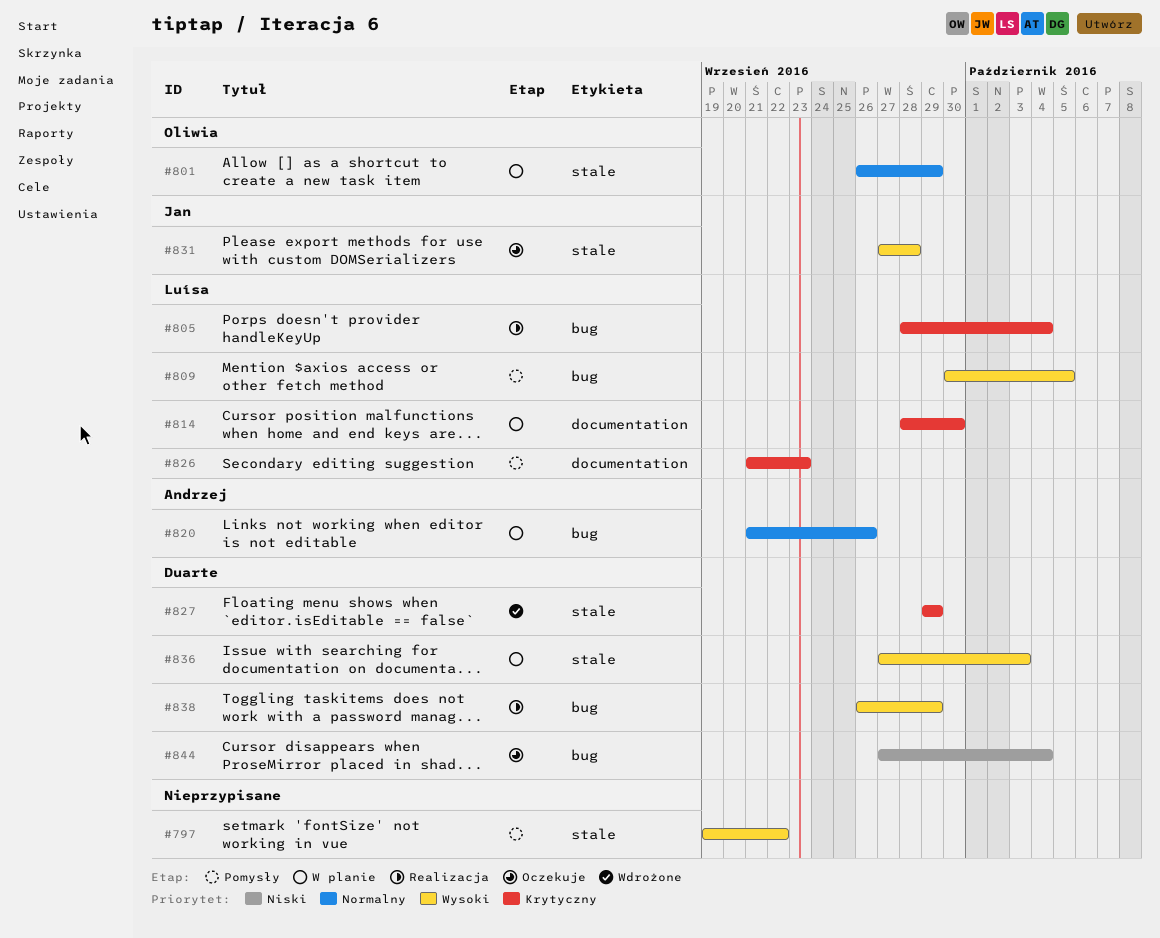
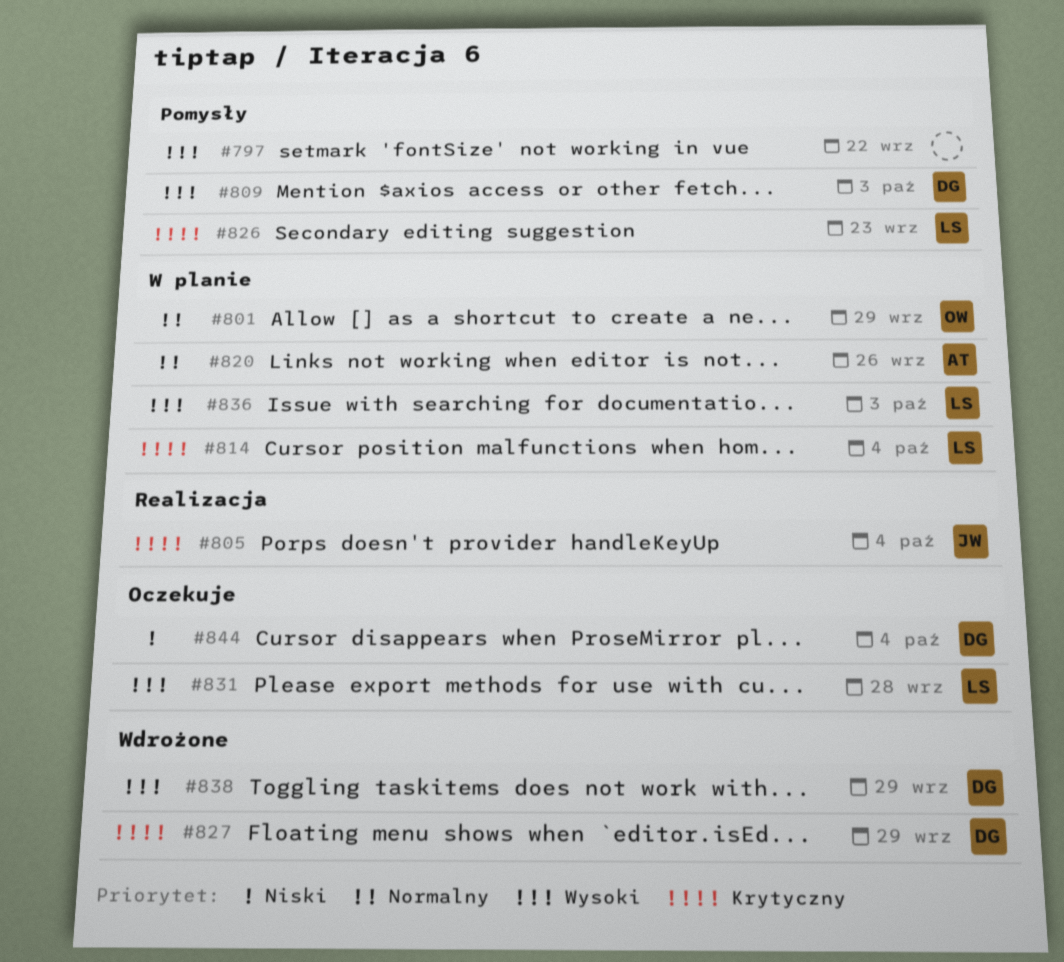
#805, owner: Luísa -> Jan
#809, owner: Luísa -> Duarte
#809, due: Oct 5 -> Oct 3
#814, due: Sep 30 -> Oct 4
#831, owner: Jan -> Luísa
#836, owner: Duarte -> Luísa
#838, status: Realizacja -> Wdrożone

